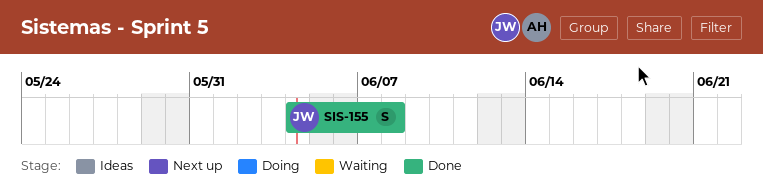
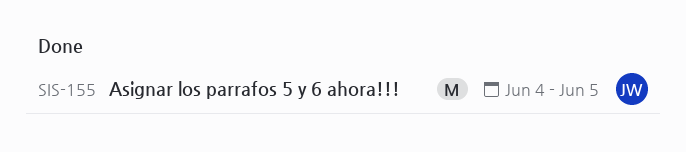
SIS-155, estimate: S -> M
SIS-155, due: Jun 8 -> Jun 5

